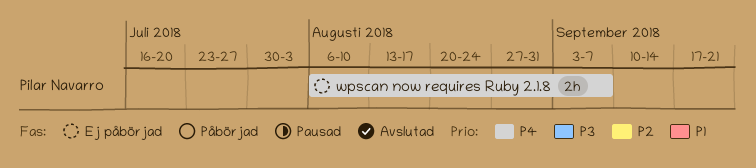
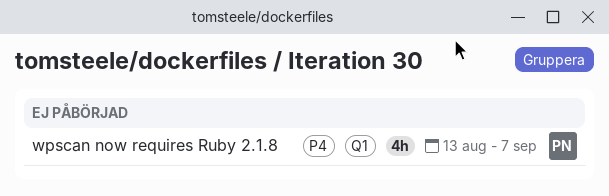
wpscan now requires Ruby 2.1.8, estimate: 2h -> 4h
wpscan now requires Ruby 2.1.8, start: Aug 6 -> Aug 13

